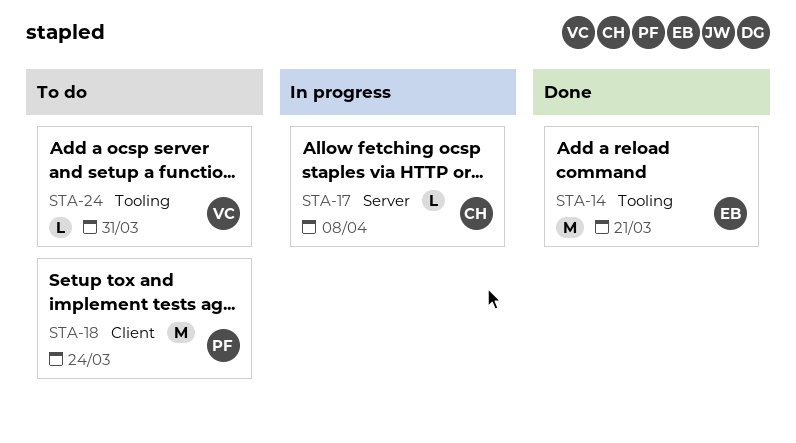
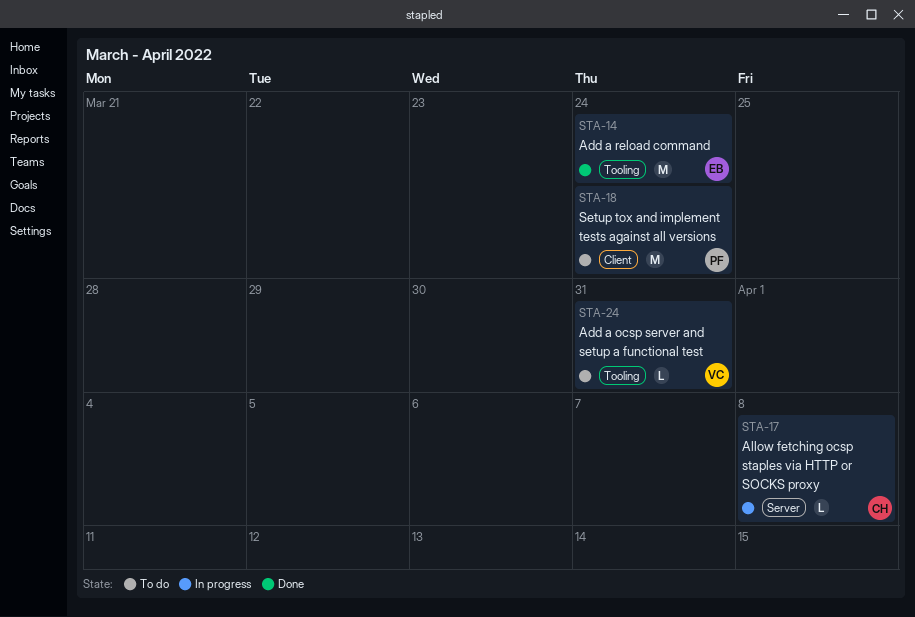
STA-14, due: Mar 21 -> Mar 24

